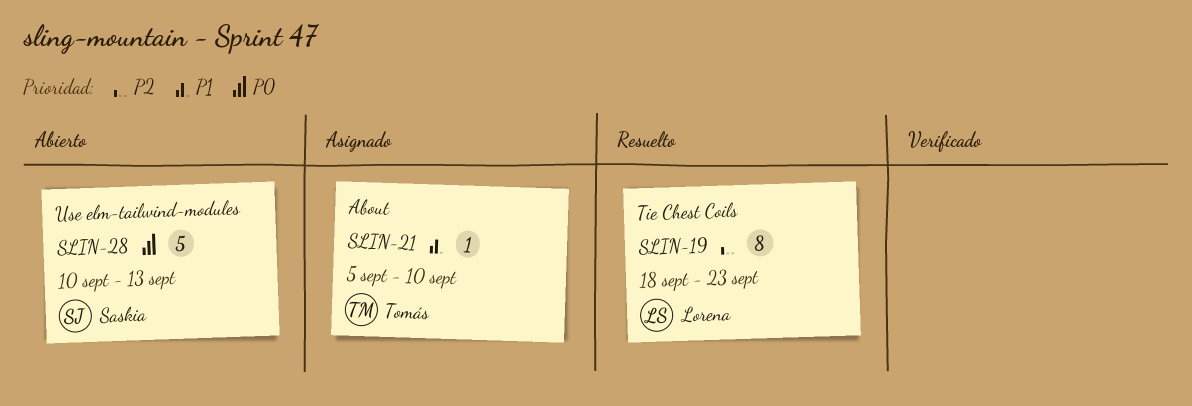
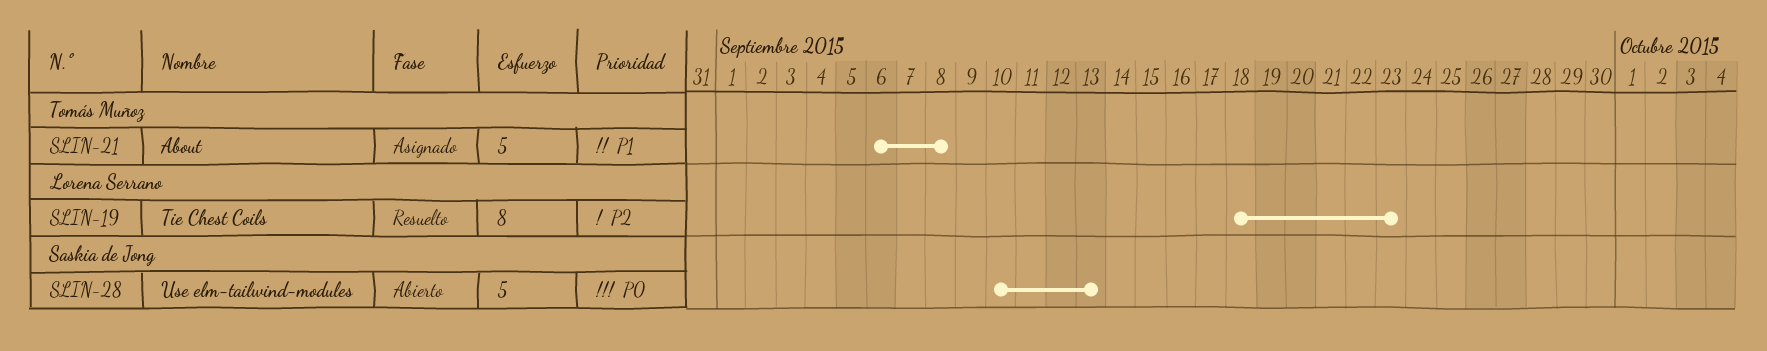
SLIN-21, estimate: 1 -> 5
SLIN-21, start: Sep 5 -> Sep 6
SLIN-21, due: Sep 10 -> Sep 8

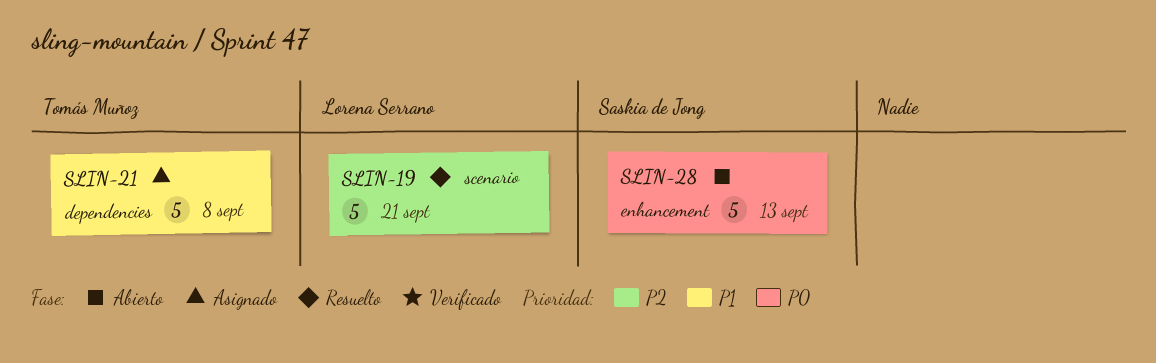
SLIN-19, estimate: 8 -> 5
SLIN-19, due: Sep 23 -> Sep 21

